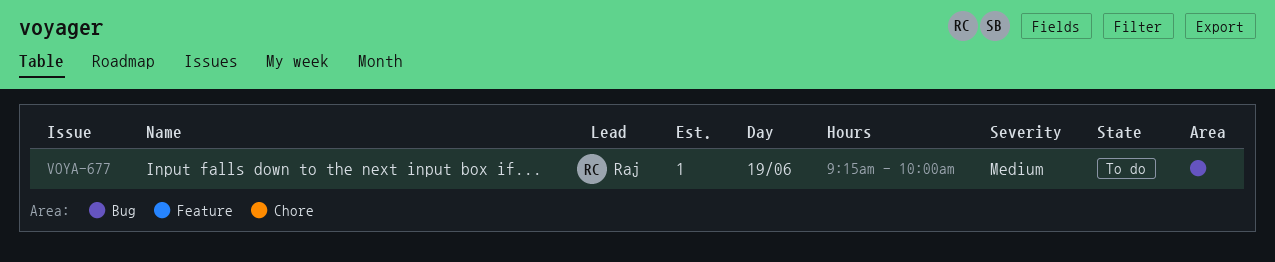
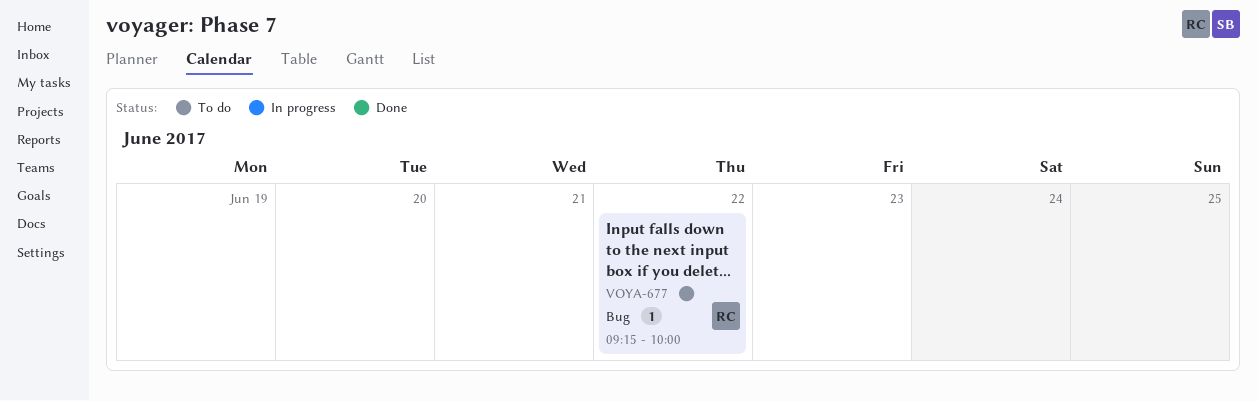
VOYA-677, day: Jun 19 -> Jun 22

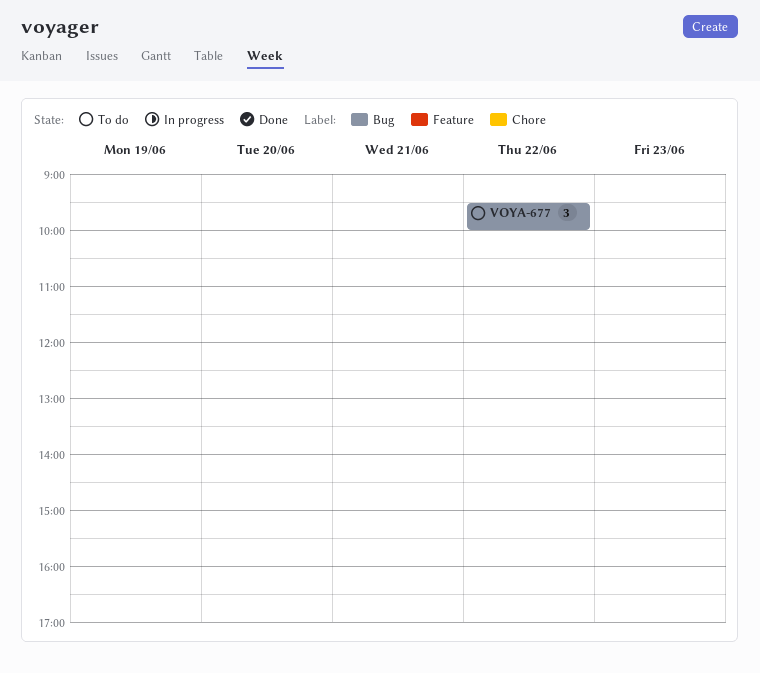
VOYA-677, estimate: 1 -> 3
VOYA-677, begins: 09:15 -> 09:30

